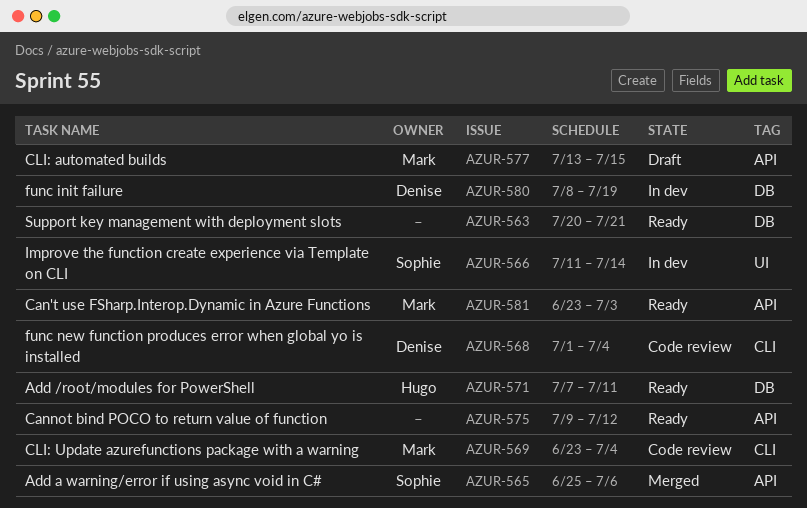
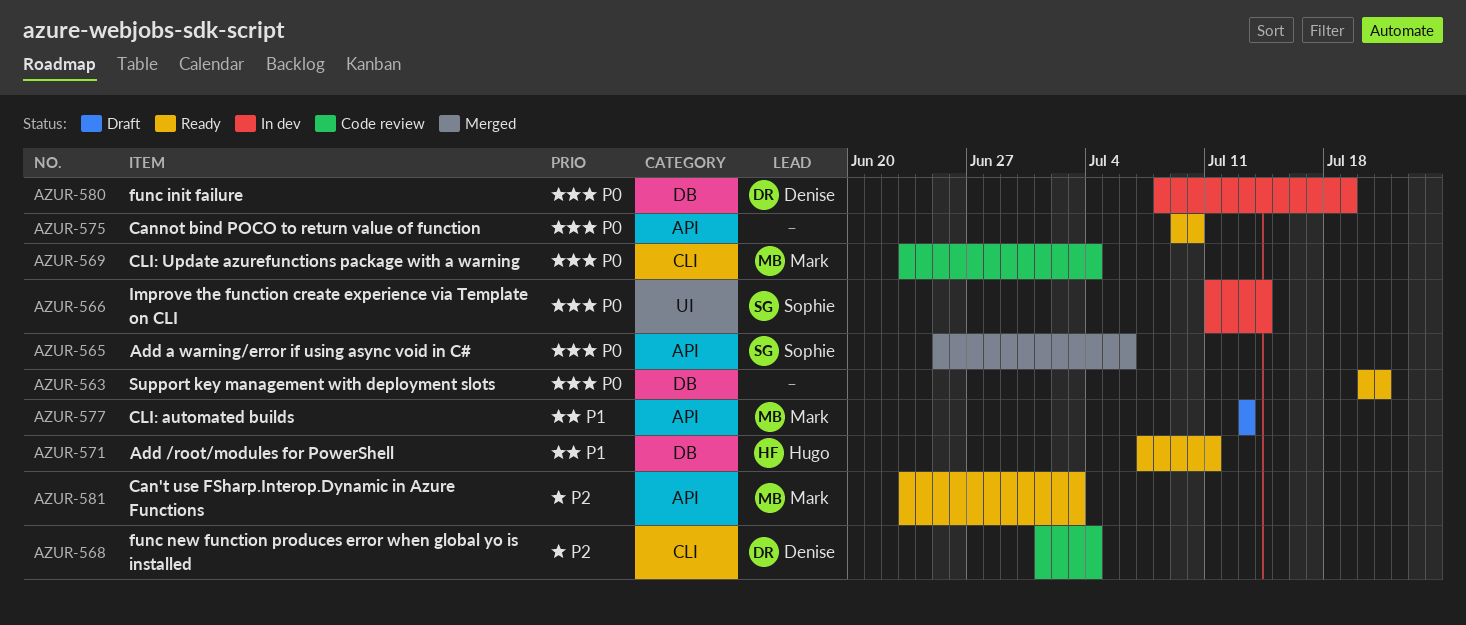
AZUR-575, due: Jul 12 -> Jul 10
AZUR-577, due: Jul 15 -> Jul 13

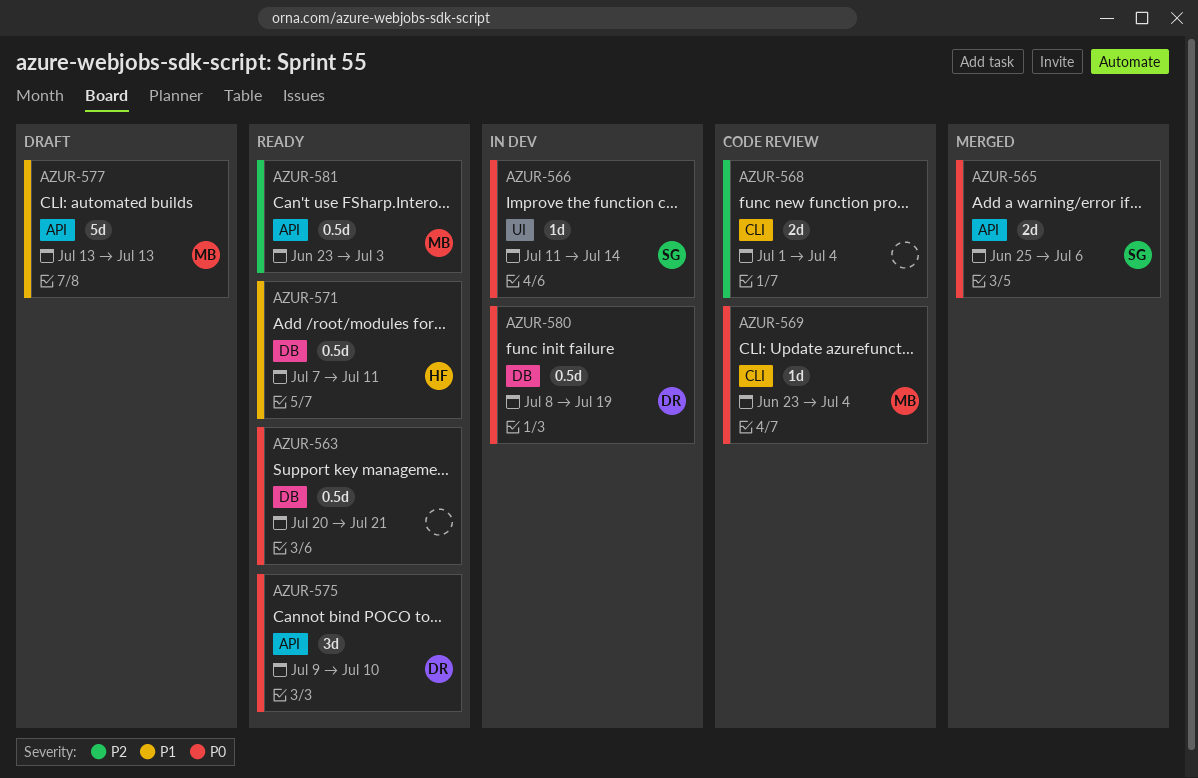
AZUR-568, owner: Denise -> none
AZUR-575, owner: none -> Denise

